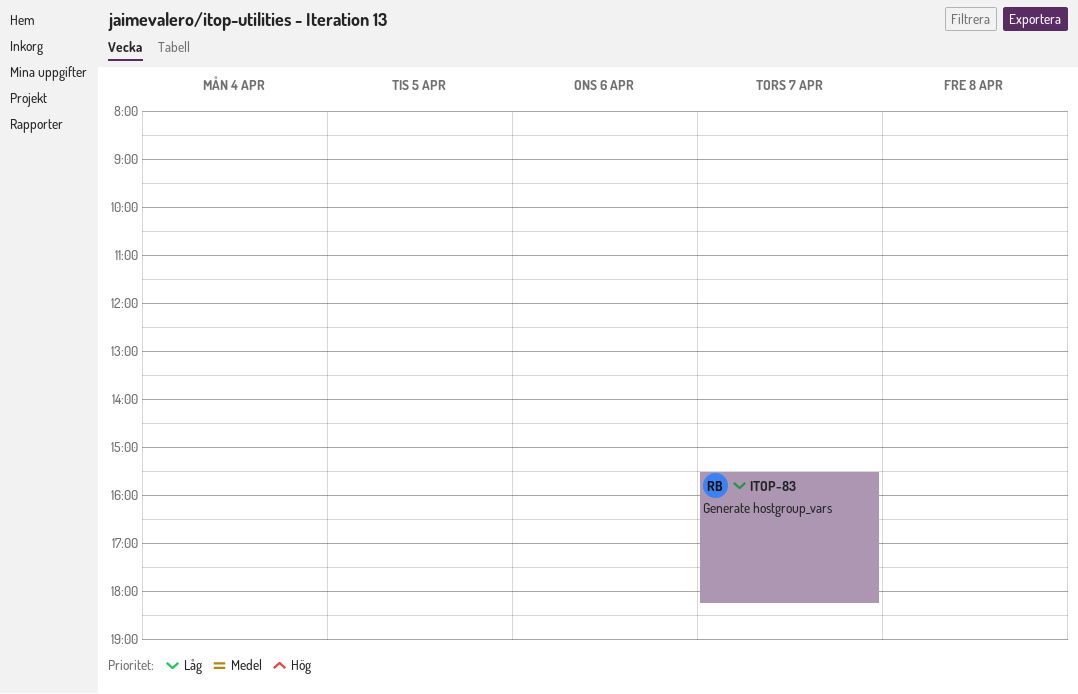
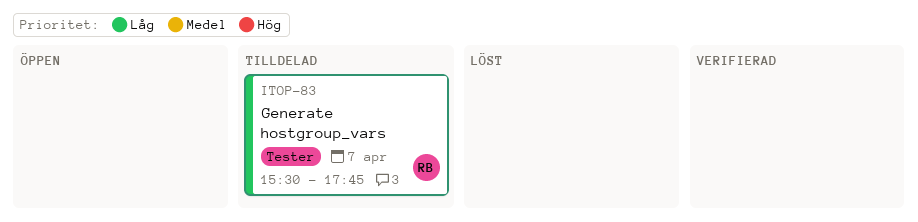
ITOP-83, ends: 18:15 -> 17:45

